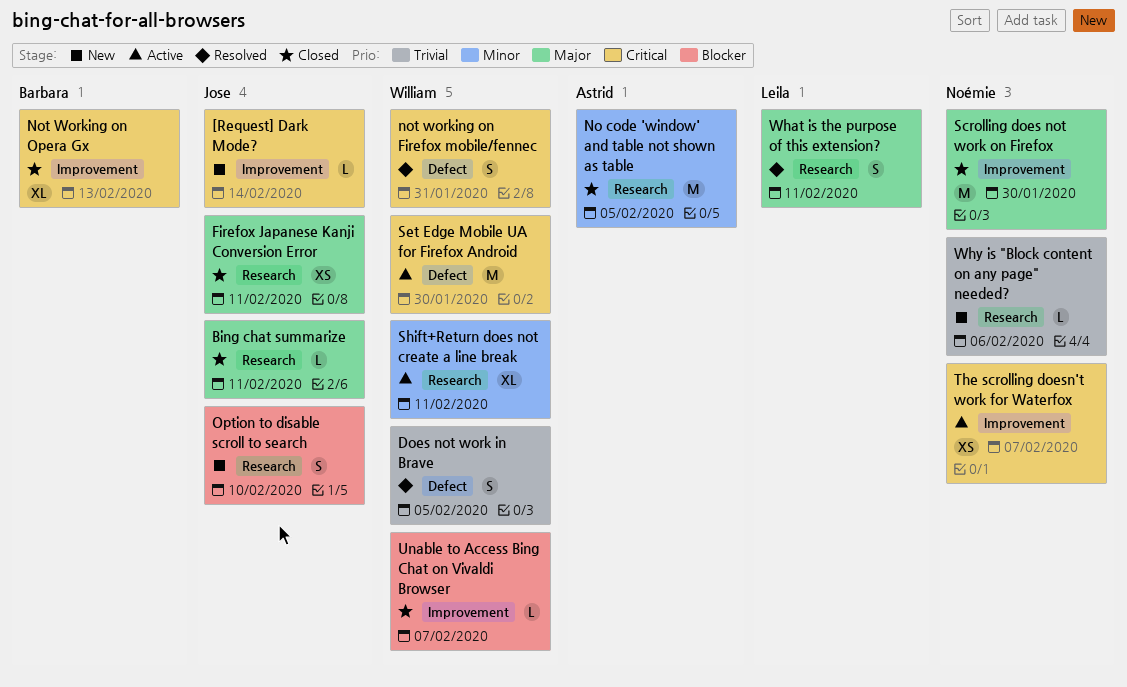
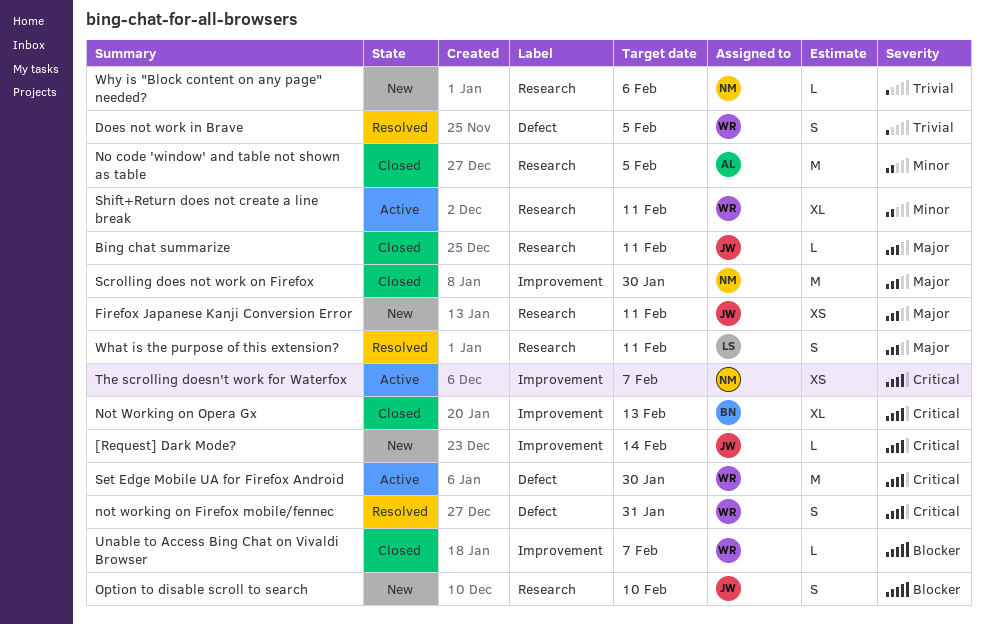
Firefox Japanese Kanji Conversion Error, status: Closed -> New

